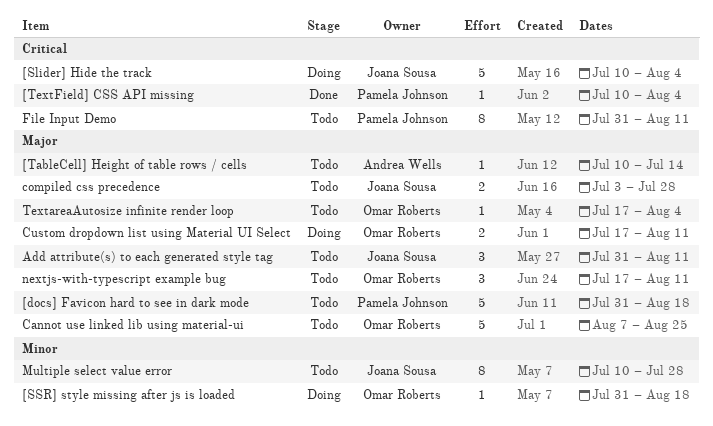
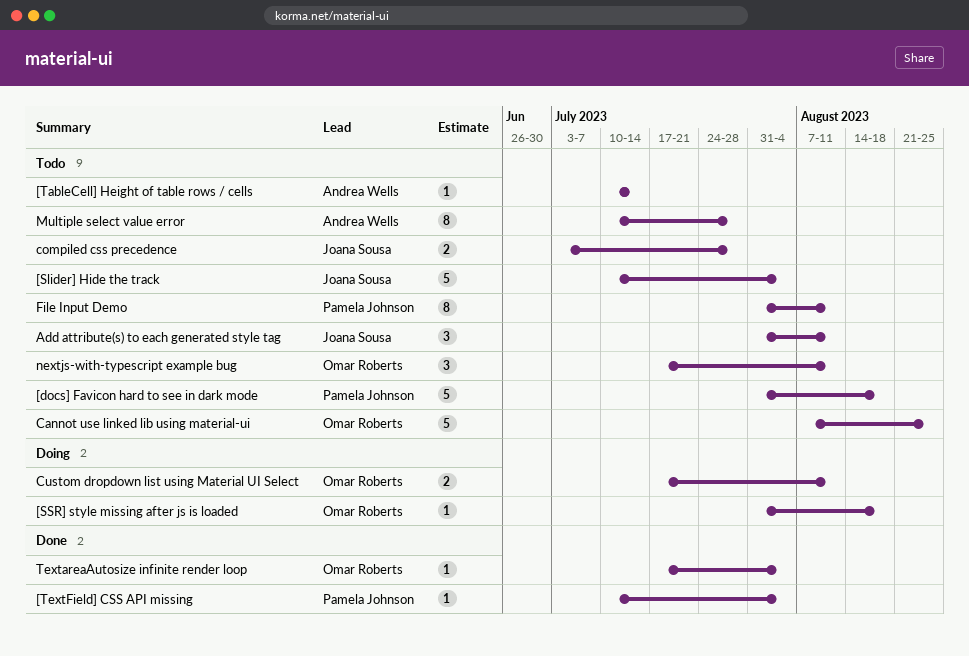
[Slider] Hide the track, status: Doing -> Todo
Multiple select value error, owner: Joana Sousa -> Andrea Wells
TextareaAutosize infinite render loop, status: Todo -> Done

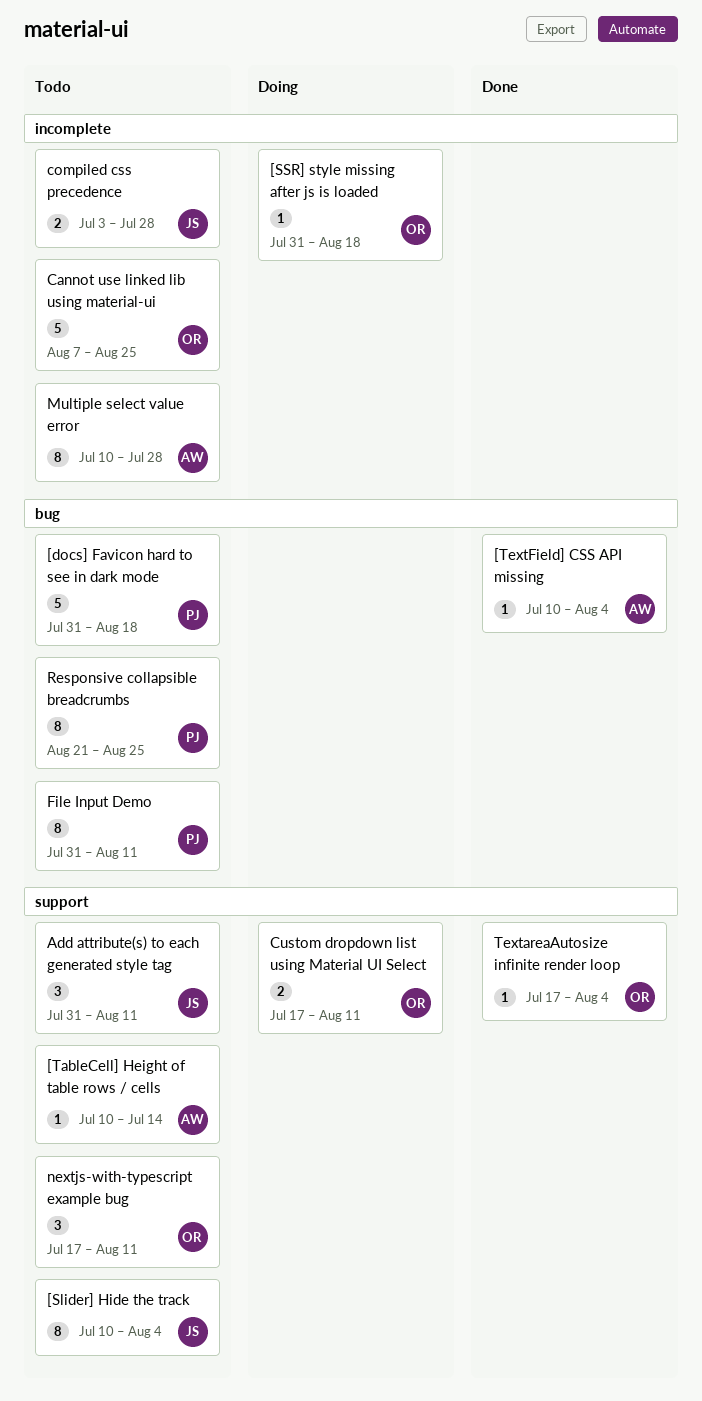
[Slider] Hide the track, estimate: 5 -> 8
[TextField] CSS API missing, owner: Pamela Johnson -> Andrea Wells
Responsive collapsible breadcrumbs: none -> present

